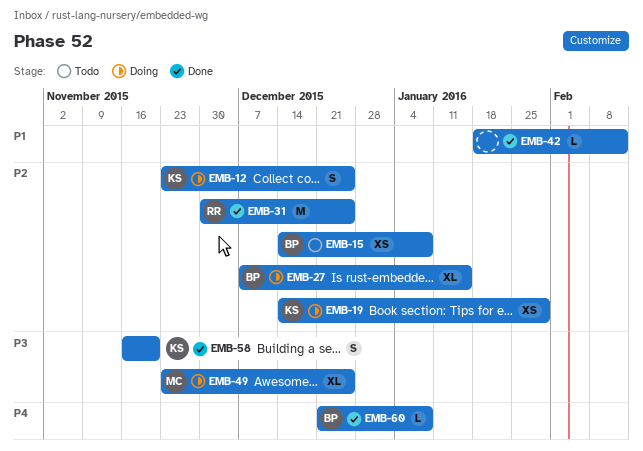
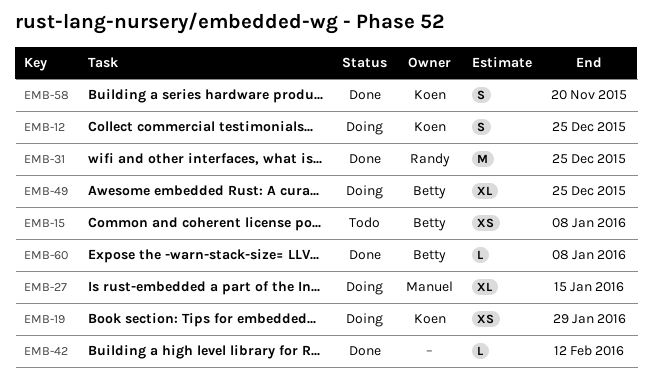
EMB-27, owner: Betty -> Manuel
EMB-49, owner: Manuel -> Betty

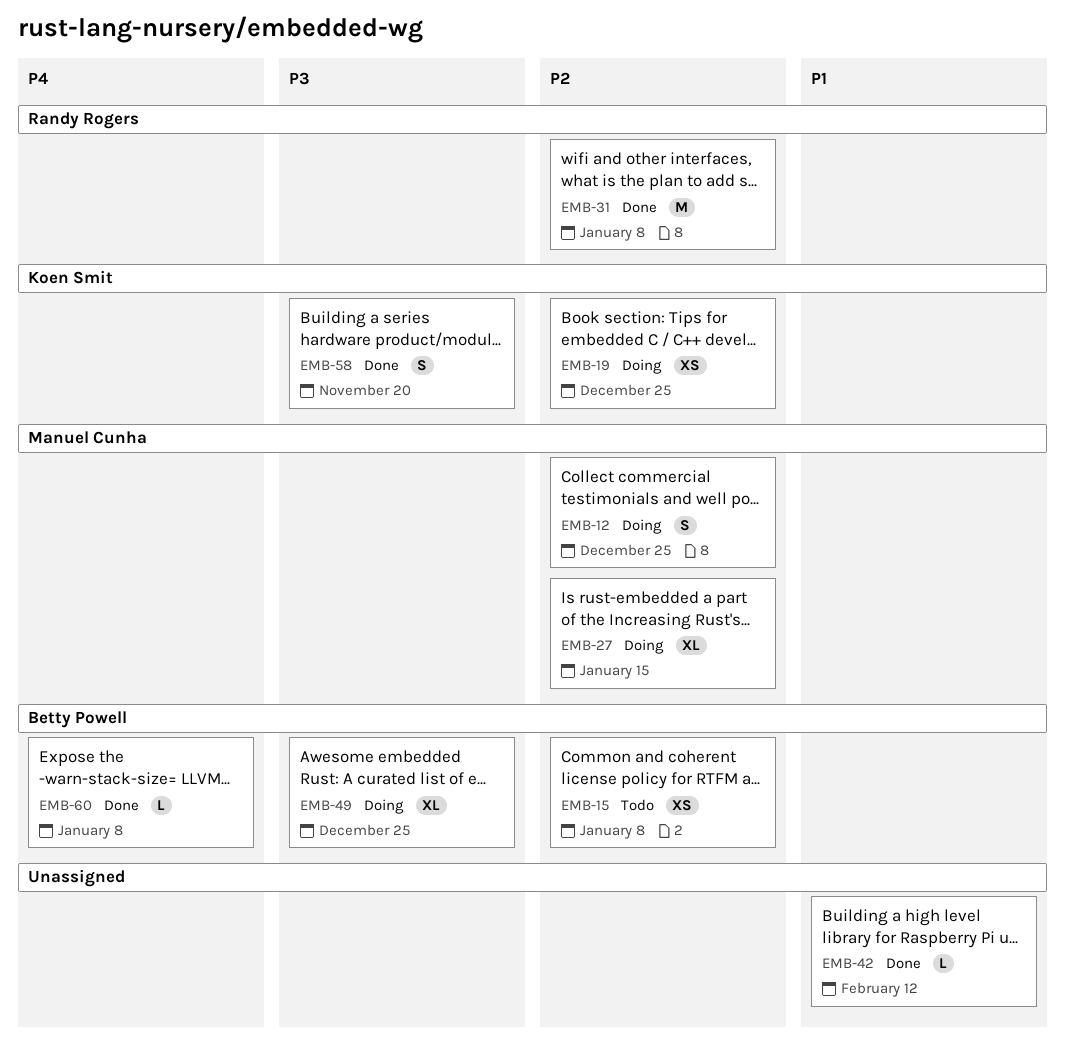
EMB-12, owner: Koen Smit -> Manuel Cunha
EMB-19, due: Jan 29 -> Dec 25
EMB-31, due: Dec 25 -> Jan 8

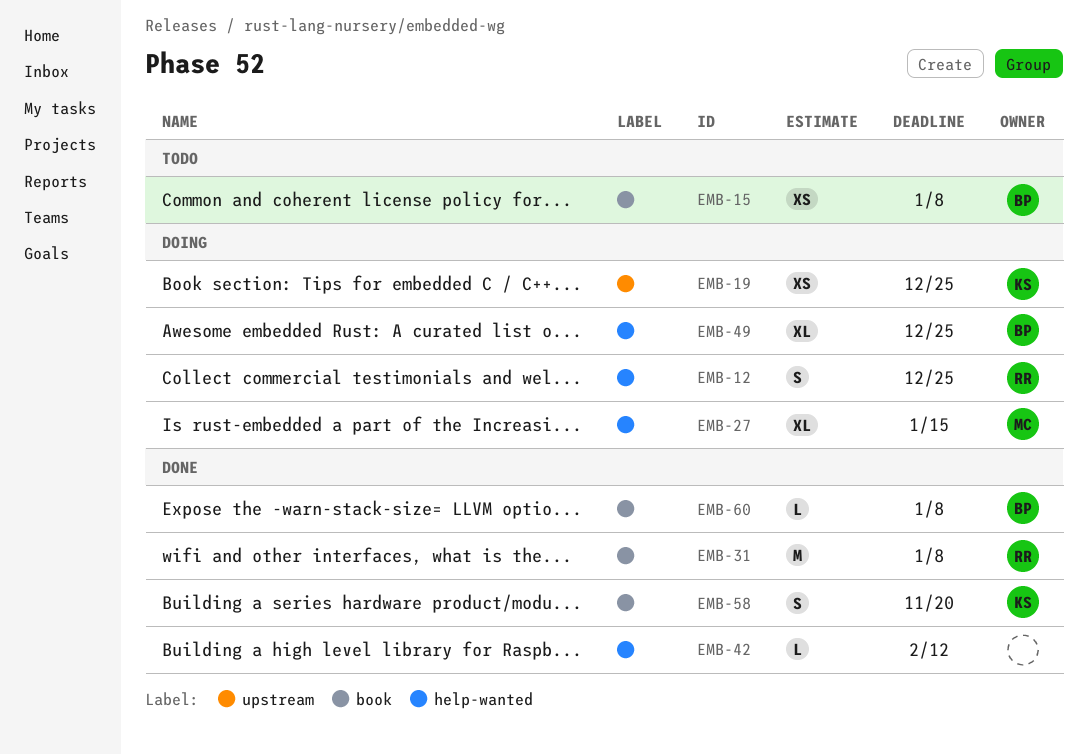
EMB-12, owner: Manuel Cunha -> Randy Rogers

